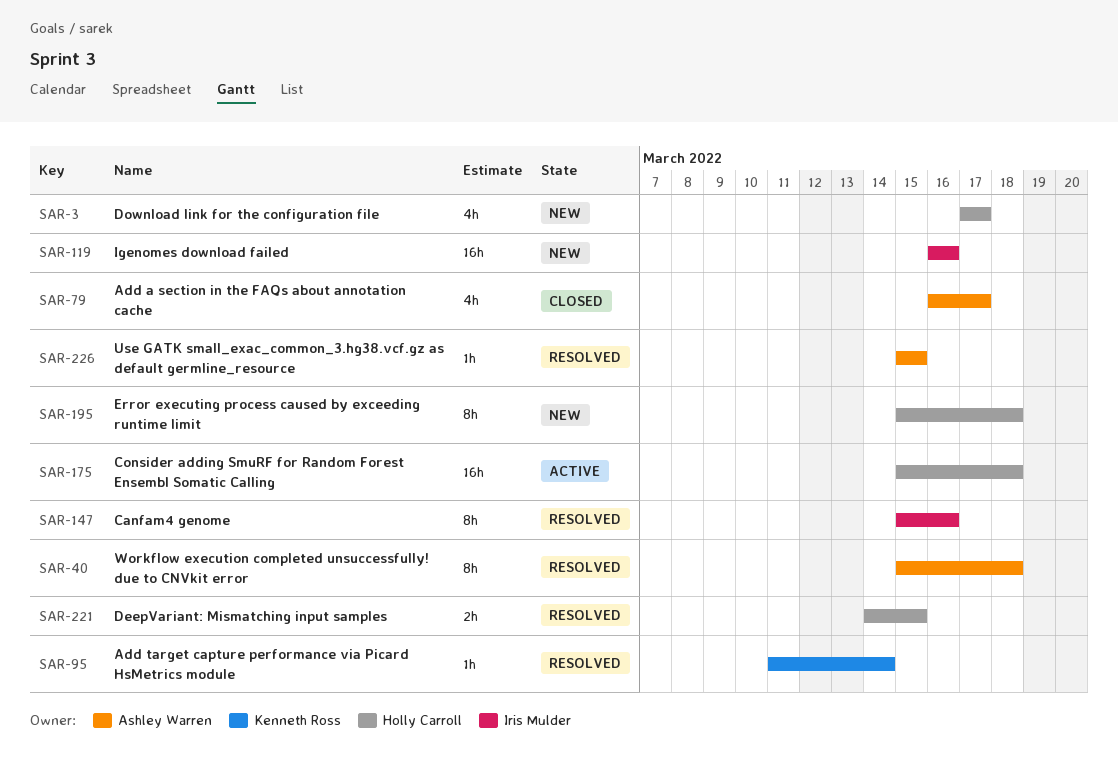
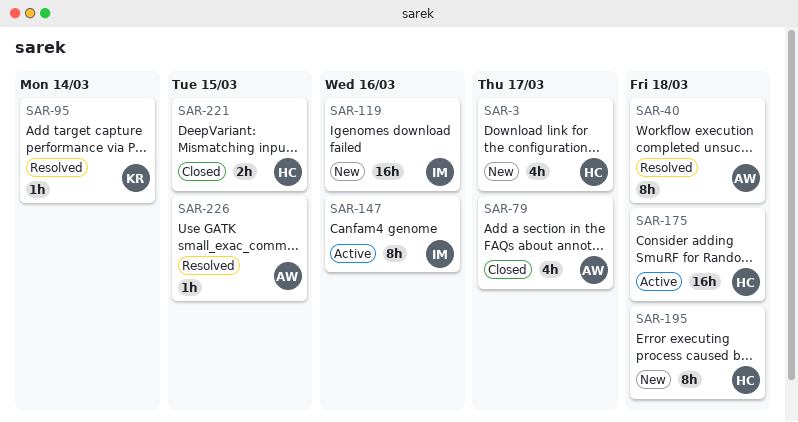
SAR-147, status: Resolved -> Active
SAR-221, status: Resolved -> Closed

